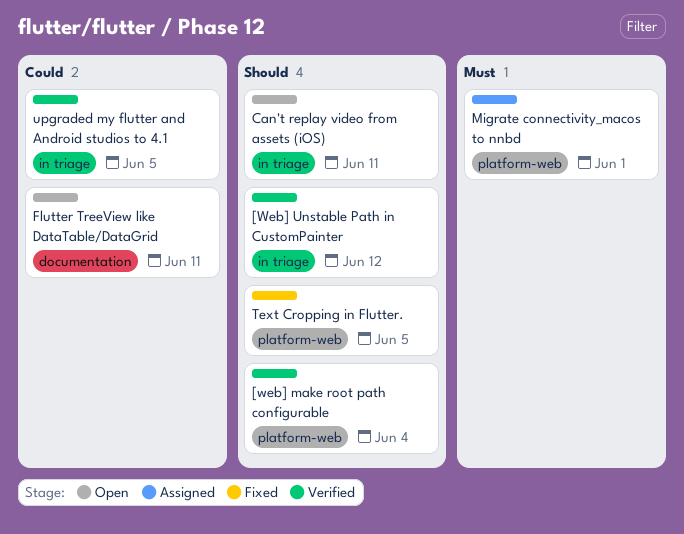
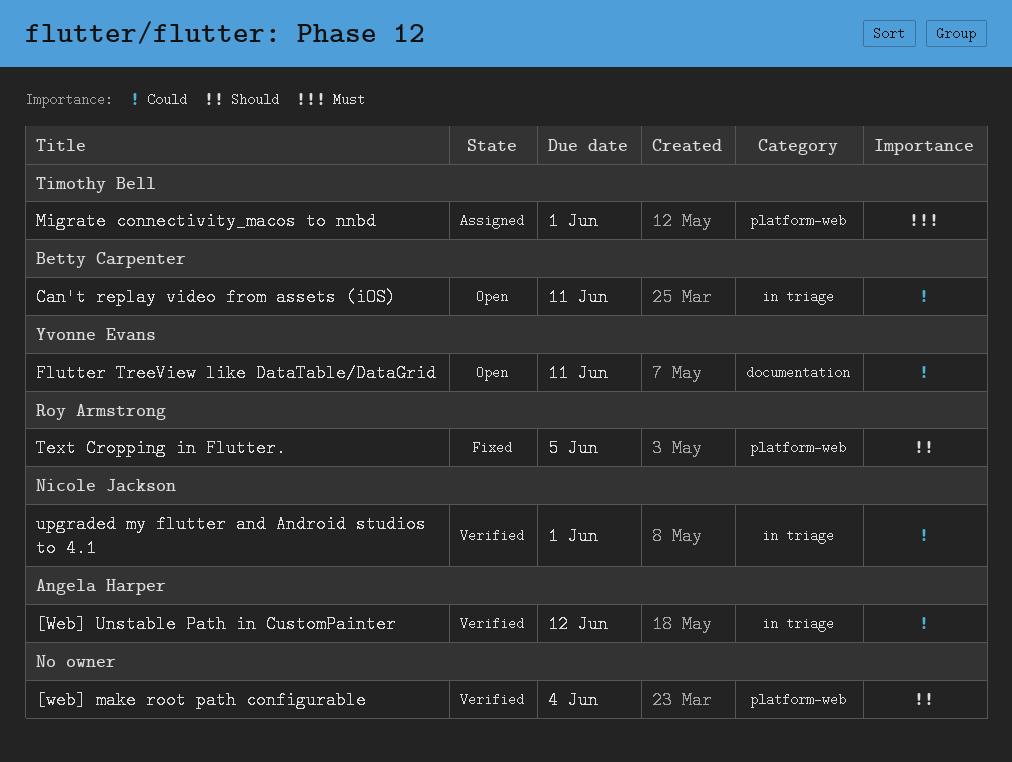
[Web] Unstable Path in CustomPainter, priority: Should -> Could
Can't replay video from assets (iOS), priority: Should -> Could
upgraded my flutter and Android studios to 4.1, due: Jun 5 -> Jun 1

